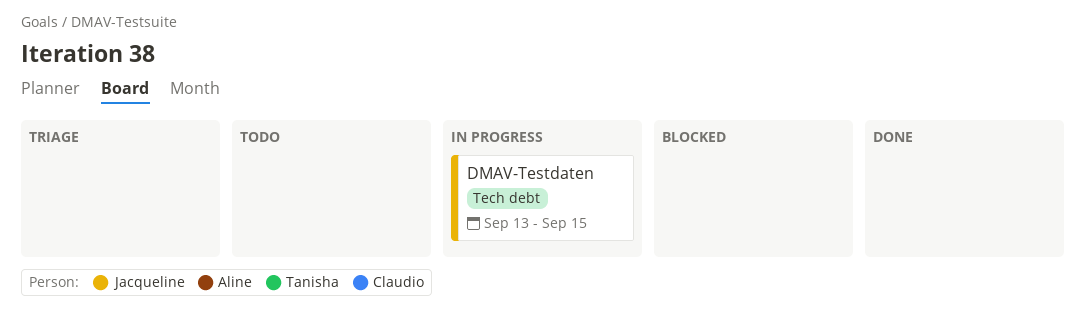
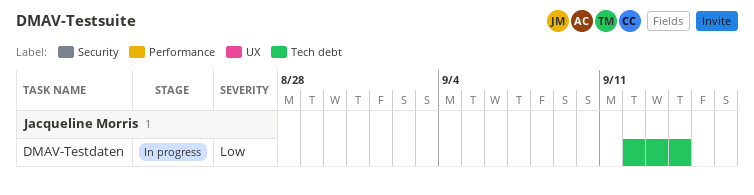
DMAV-Testdaten, start: Sep 13 -> Sep 12
DMAV-Testdaten, due: Sep 15 -> Sep 14

